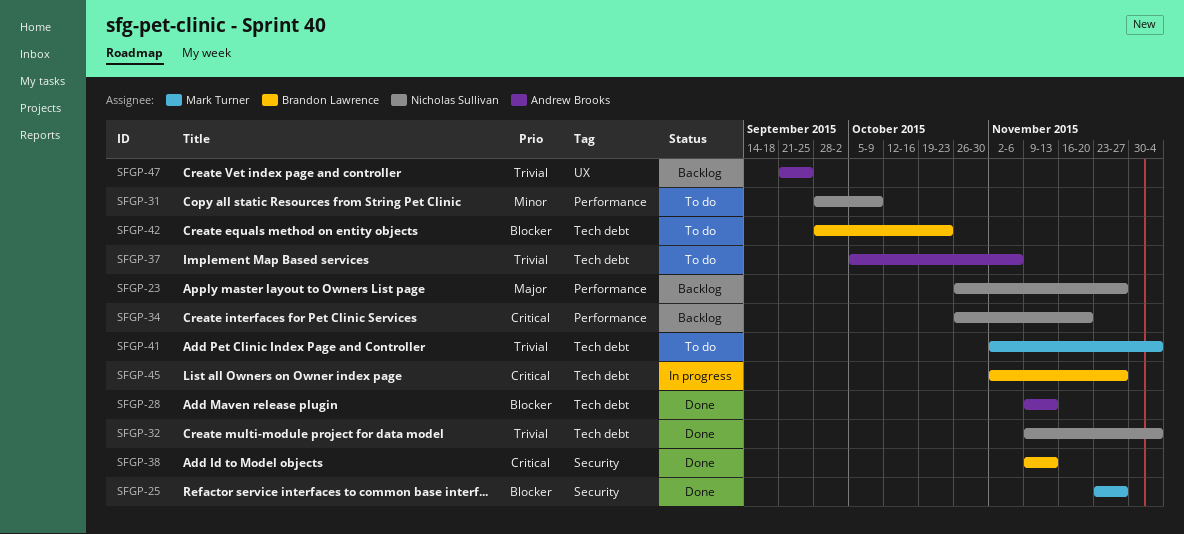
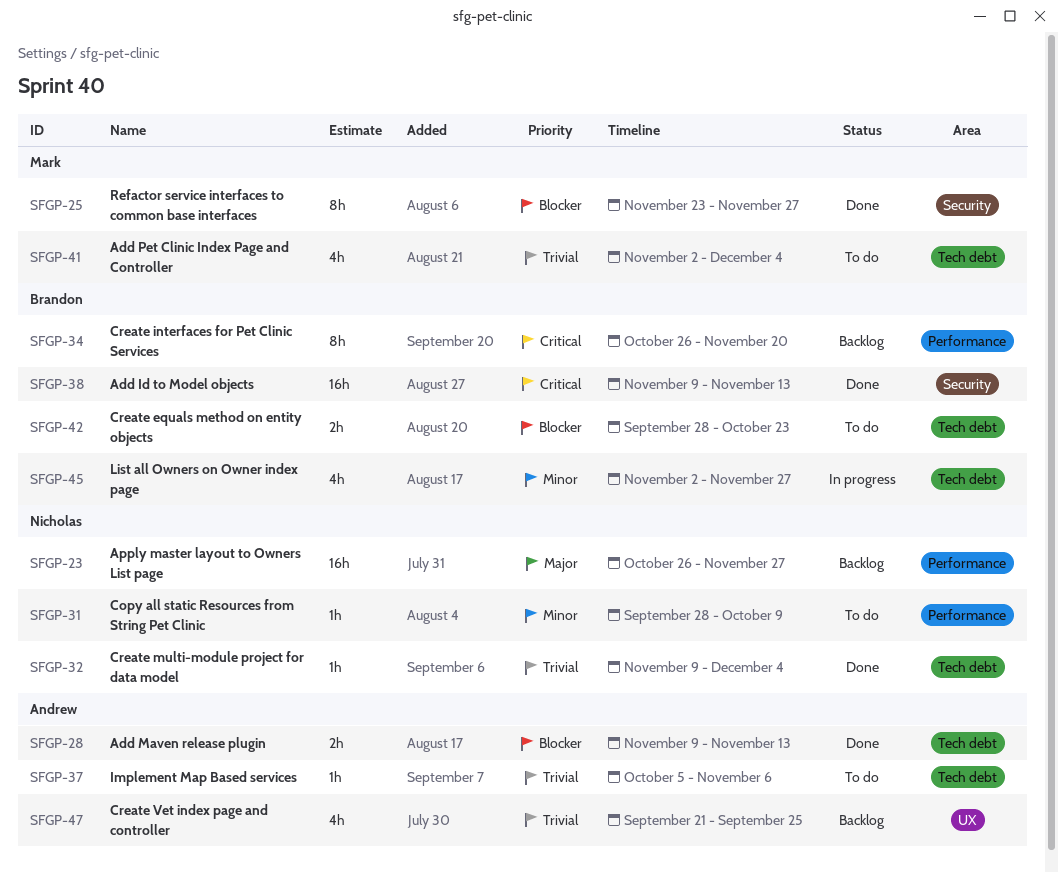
SFGP-34, owner: Nicholas Sullivan -> Brandon Lawrence
SFGP-45, priority: Critical -> Minor

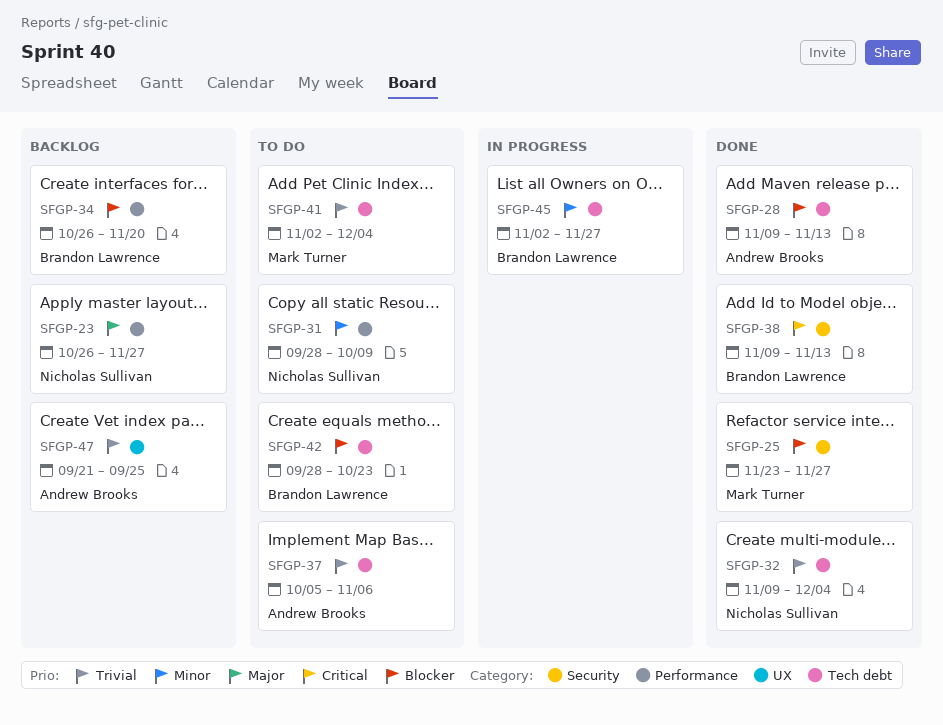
SFGP-34, priority: Critical -> Blocker

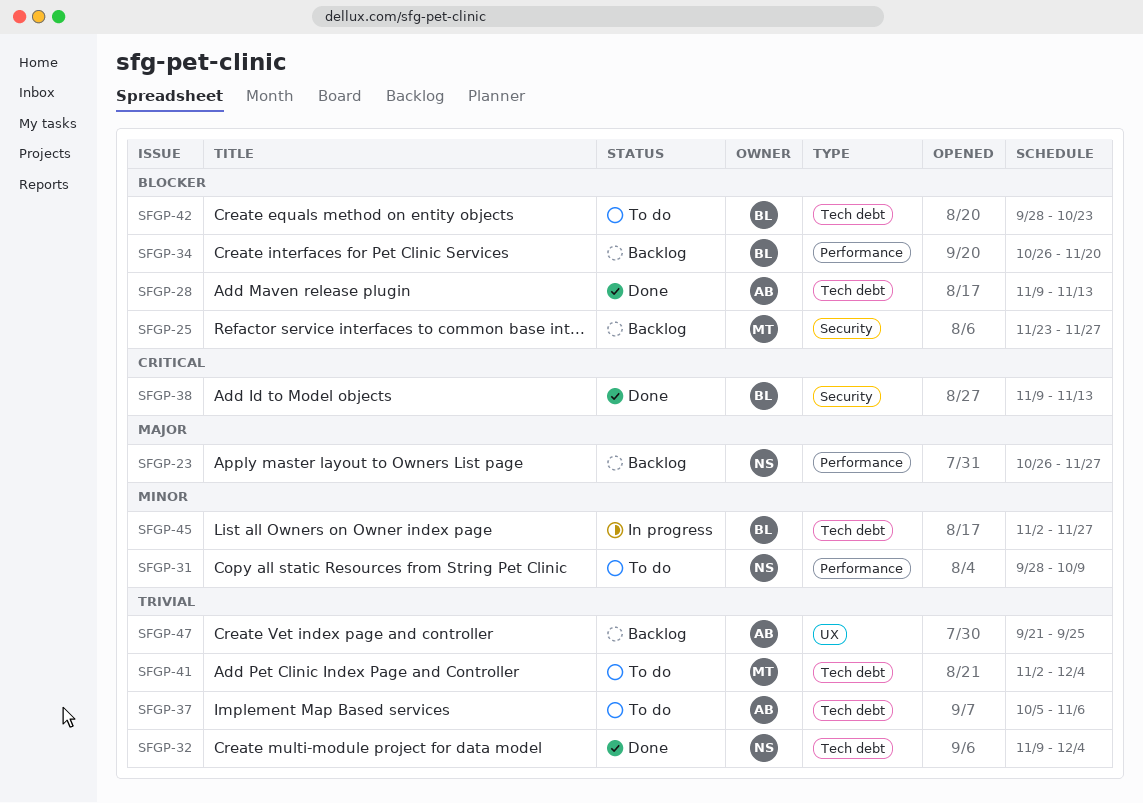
SFGP-25, status: Done -> Backlog

